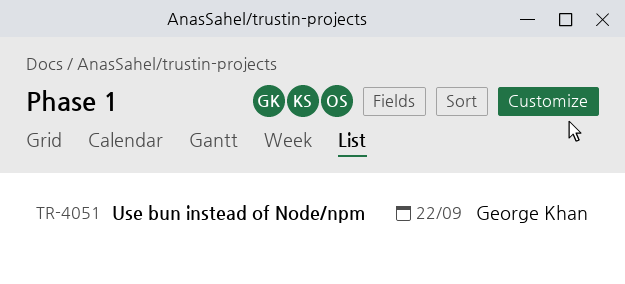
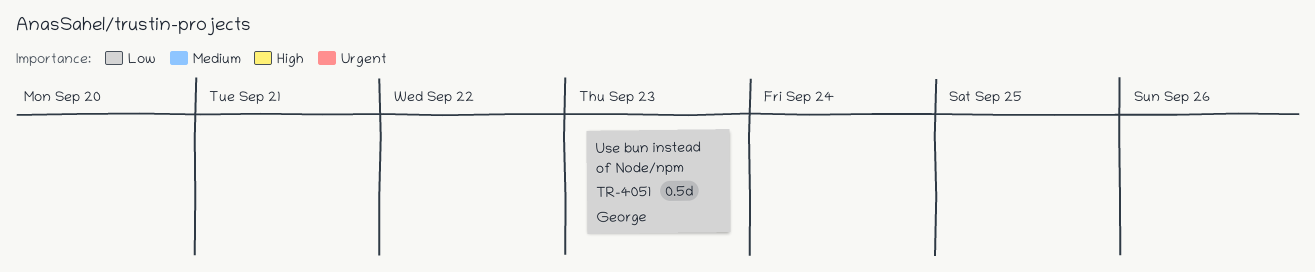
TR-4051, due: Sep 22 -> Sep 23

